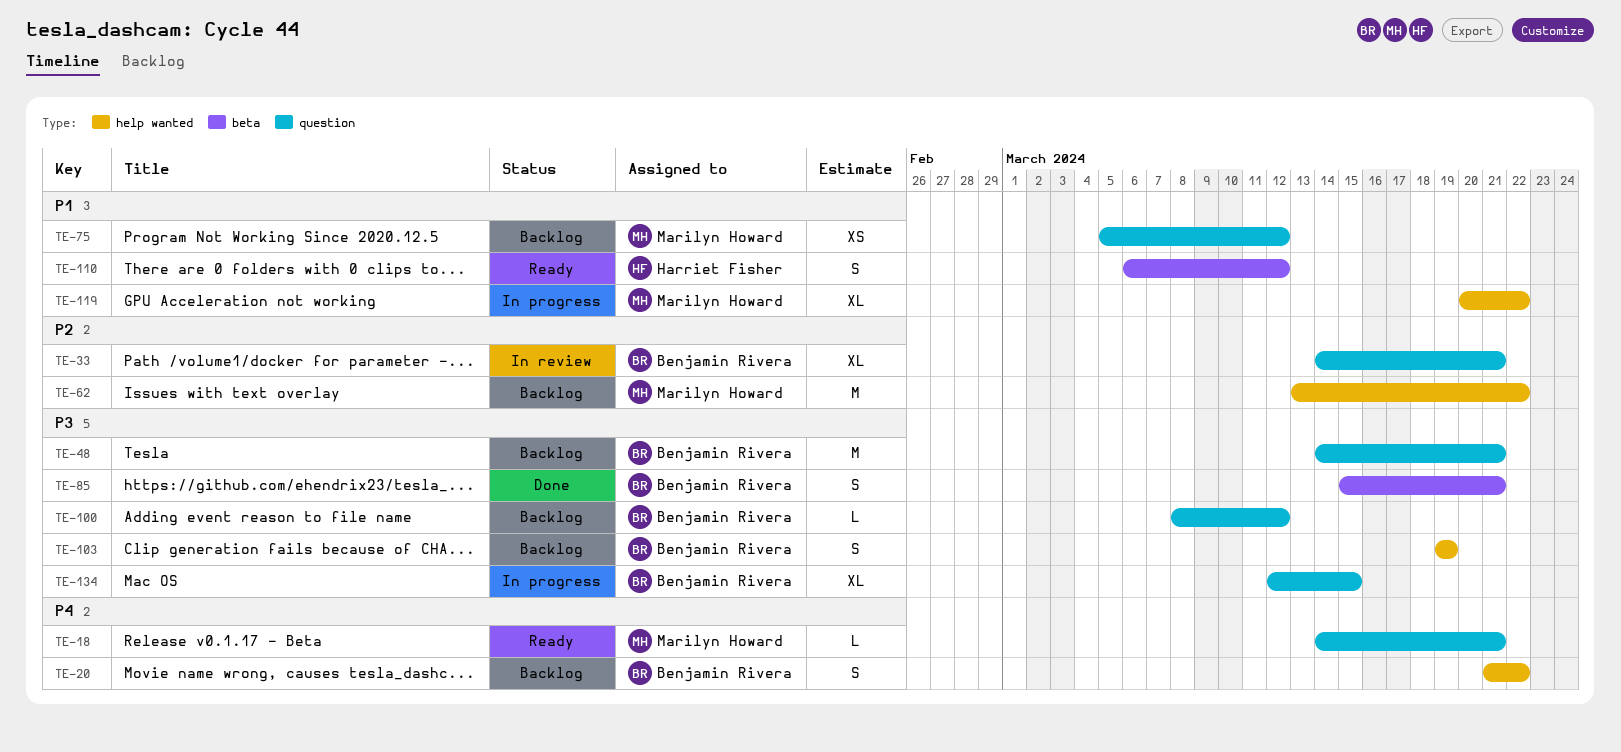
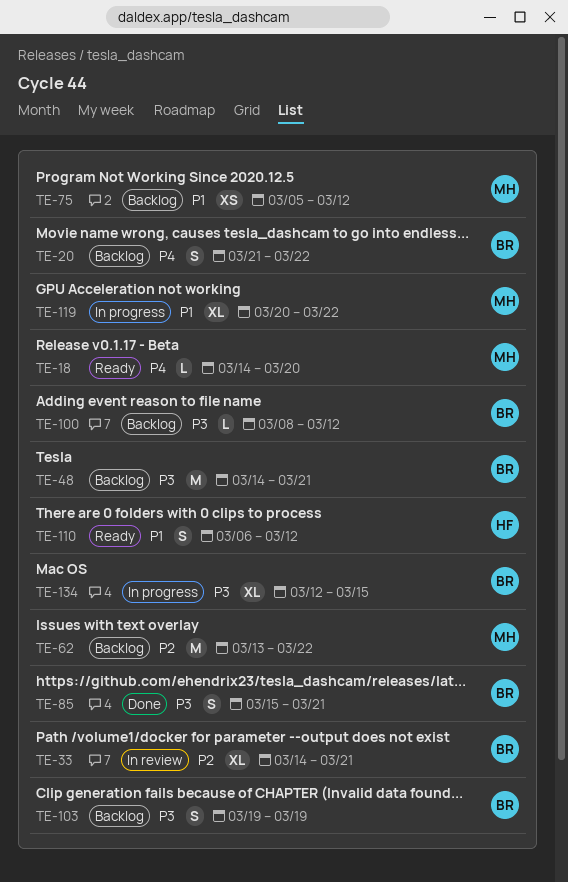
TE-18, due: Mar 21 -> Mar 20

